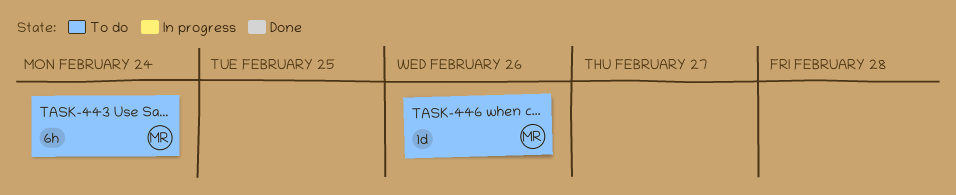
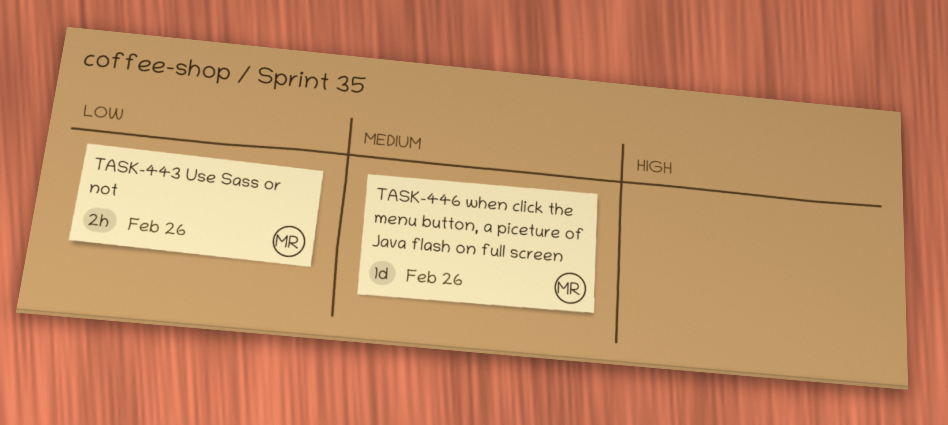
TASK-443, estimate: 6h -> 2h
TASK-443, due: Feb 24 -> Feb 26

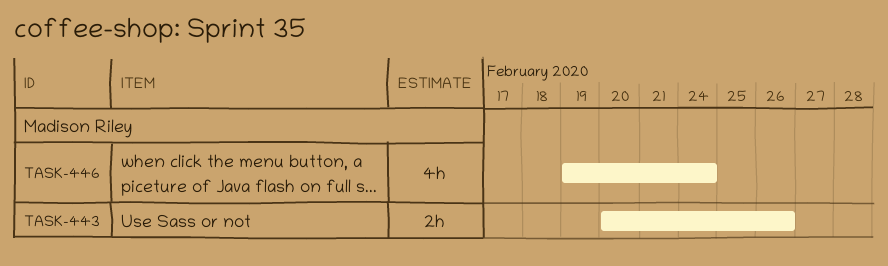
TASK-446, estimate: 1d -> 4h
TASK-446, due: Feb 26 -> Feb 24

